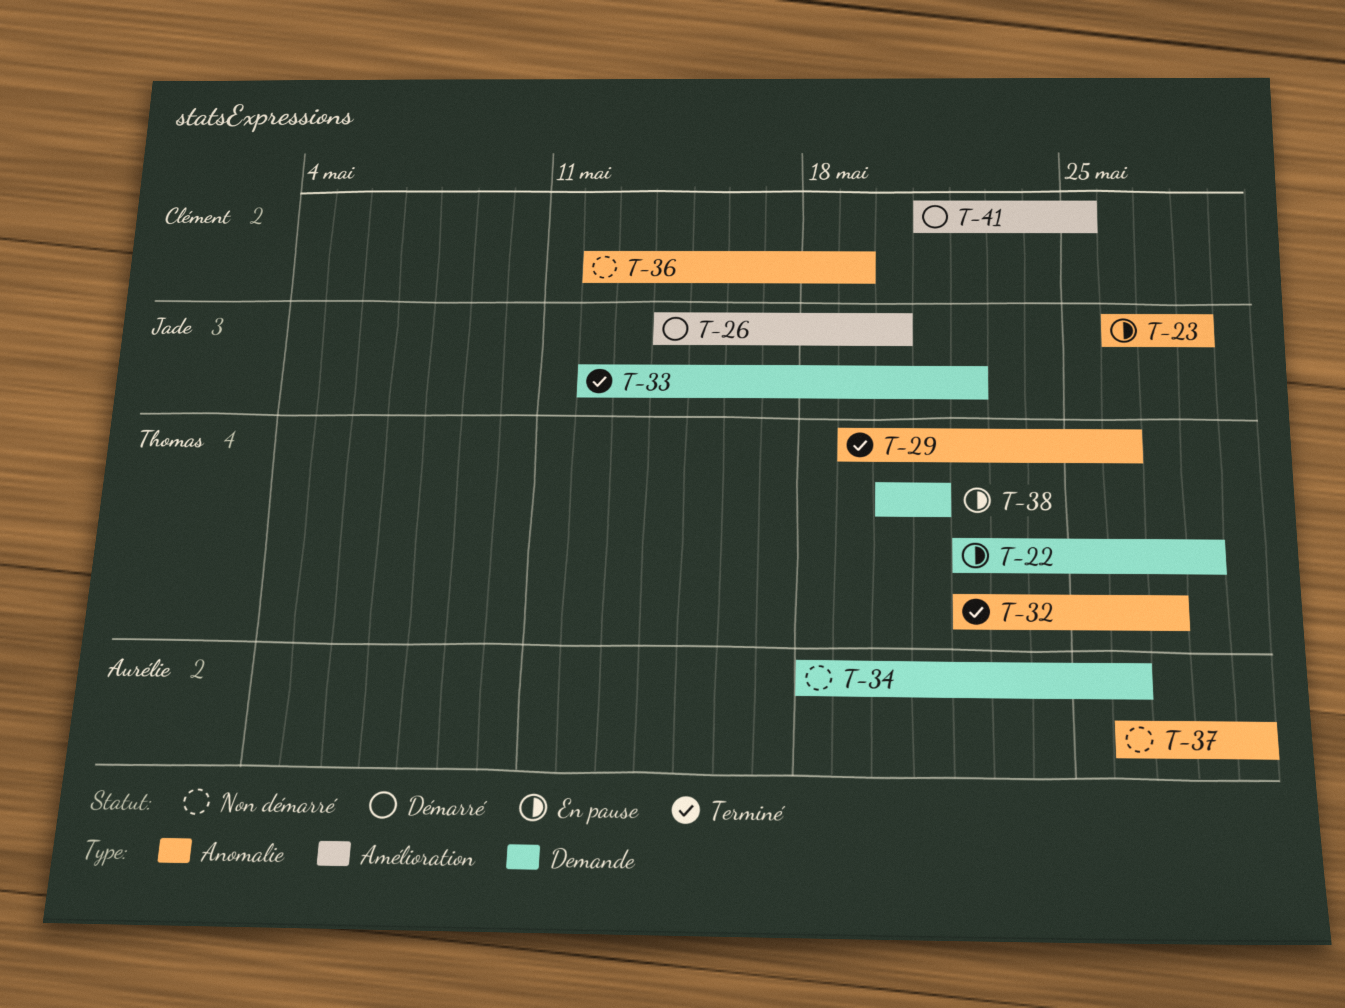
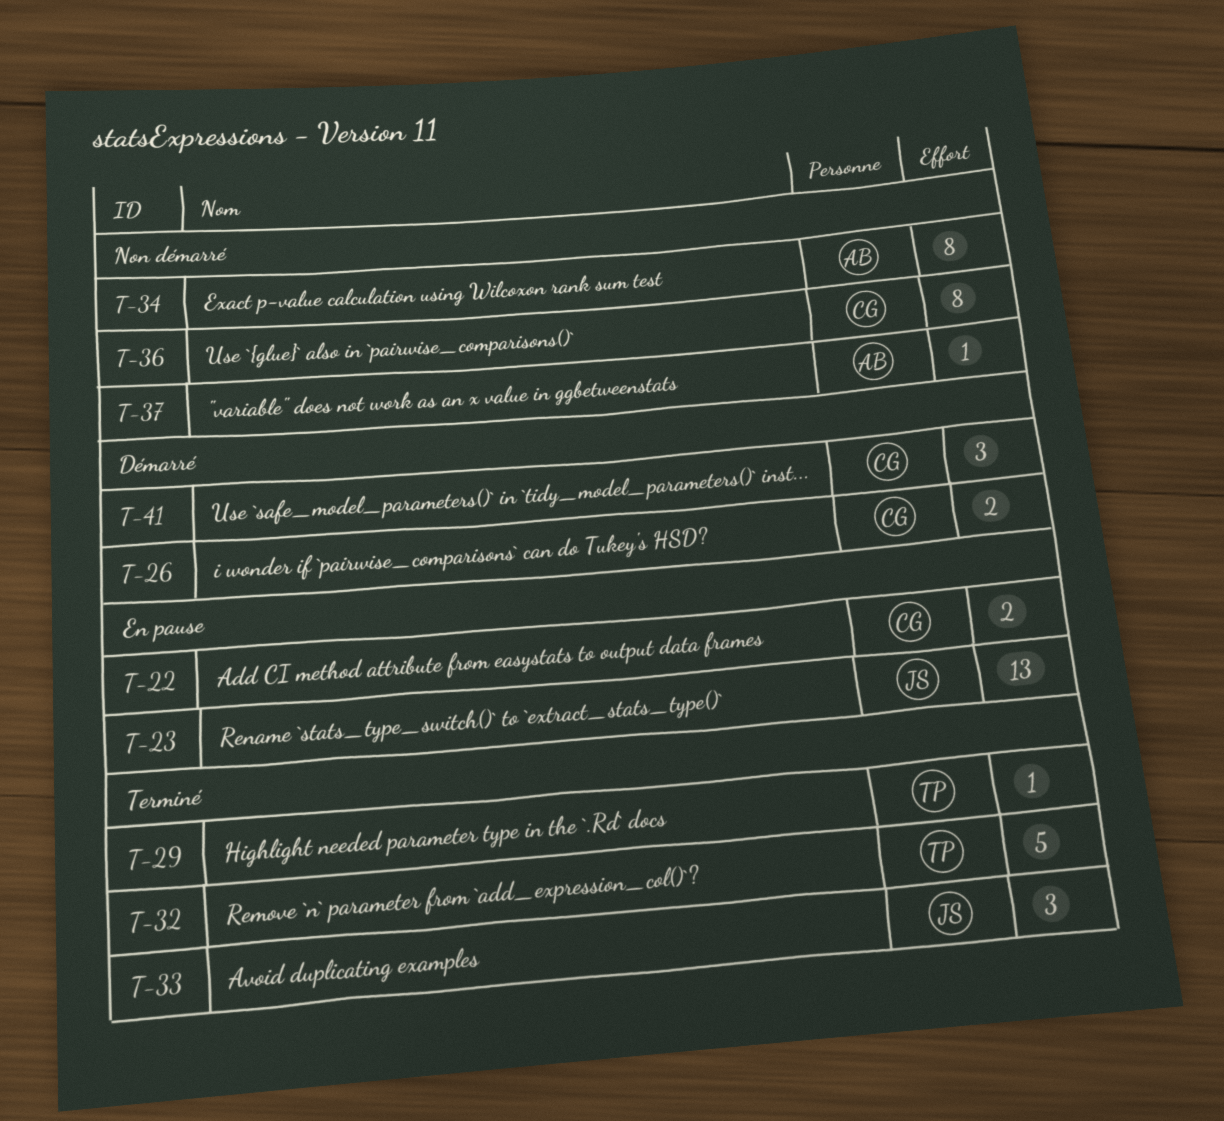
T-22, owner: Thomas -> Clément
T-26, owner: Jade -> Clément
T-38: present -> none

